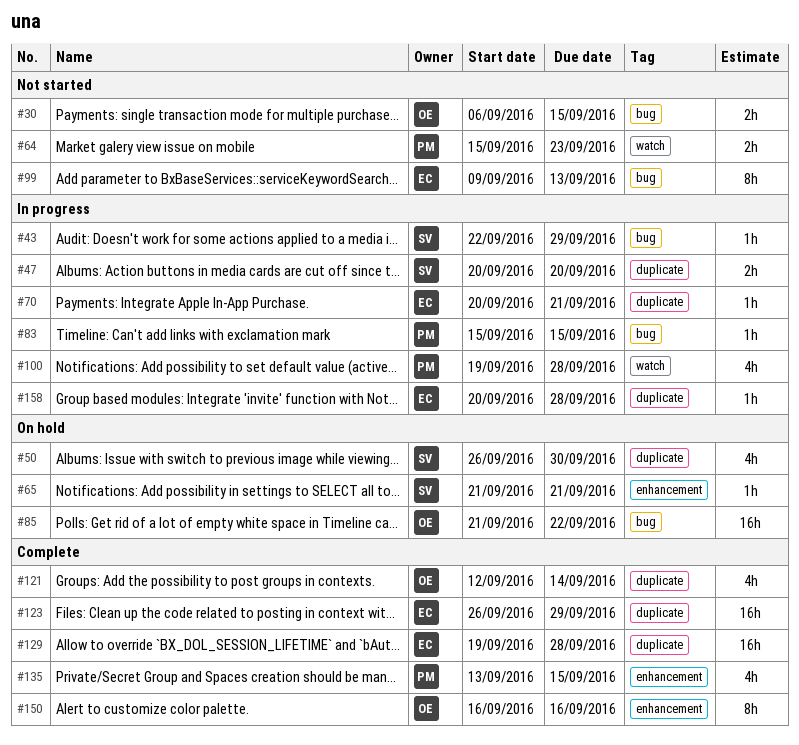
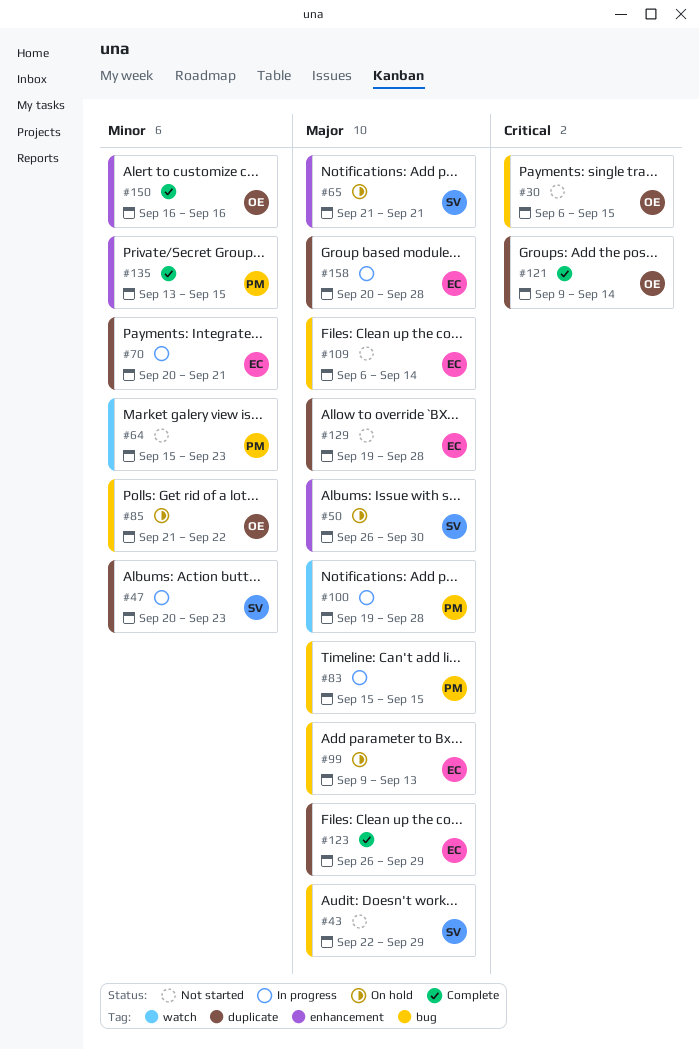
#43, status: In progress -> Not started
#47, due: Sep 20 -> Sep 23
#50, label: duplicate -> enhancement
#99, status: Not started -> On hold
#109: none -> present
#121, start: Sep 12 -> Sep 9
#129, status: Complete -> Not started

